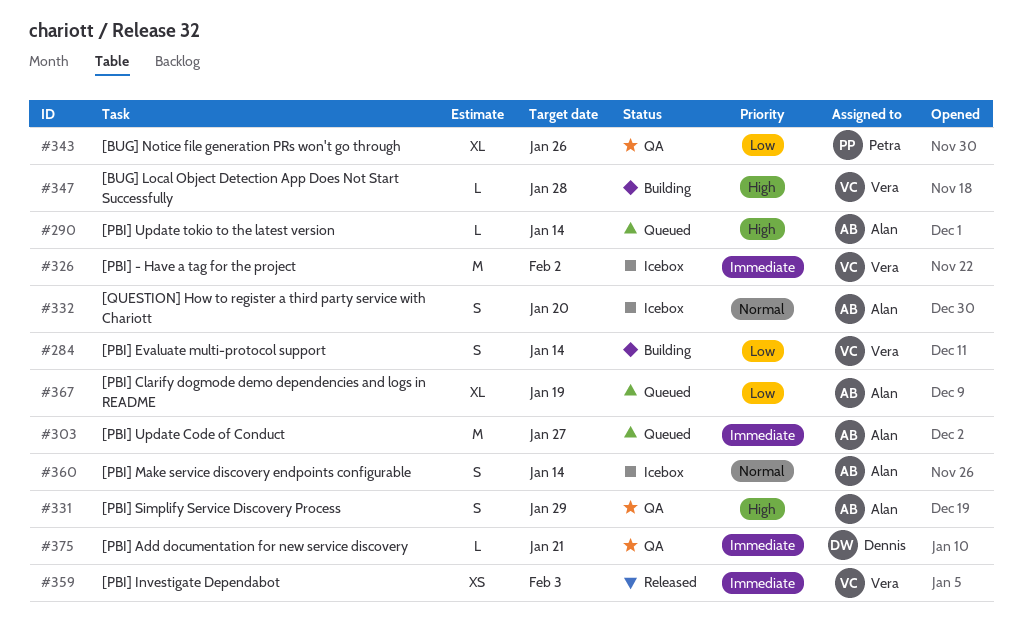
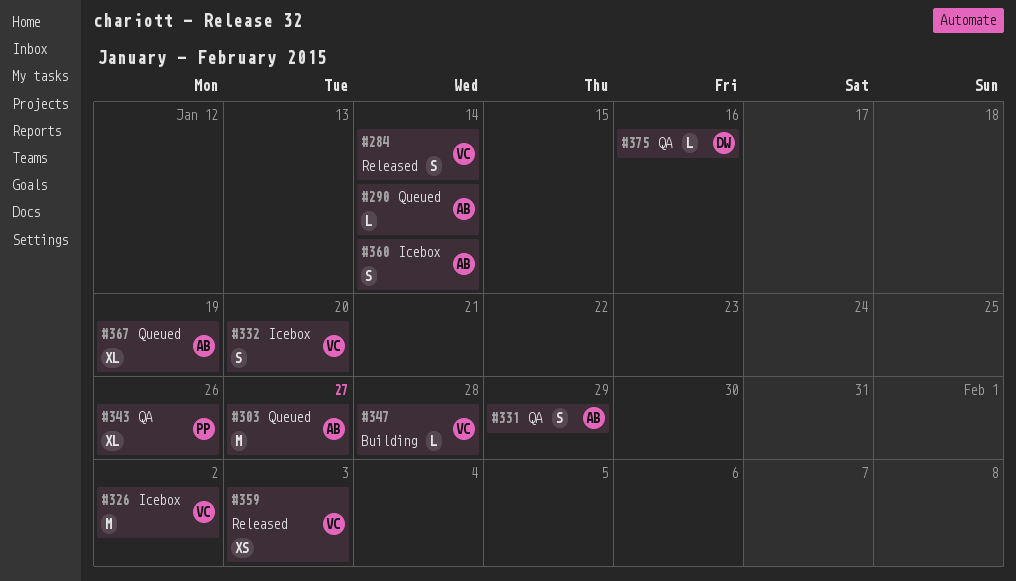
#284, status: Building -> Released
#332, owner: Alan -> Vera
#375, due: Jan 21 -> Jan 16

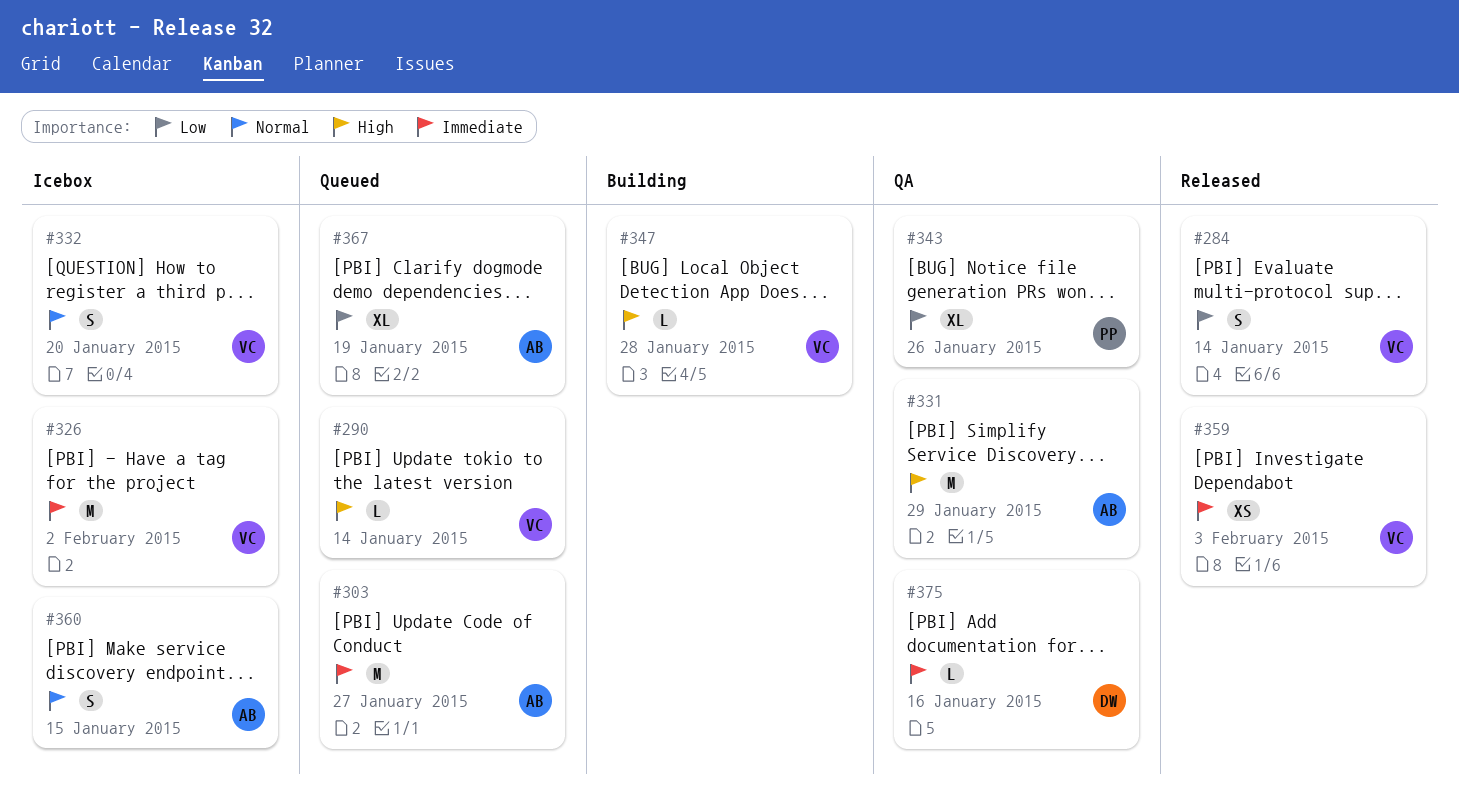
#290, owner: AB -> VC
#331, estimate: S -> M
#360, due: Jan 14 -> Jan 15

